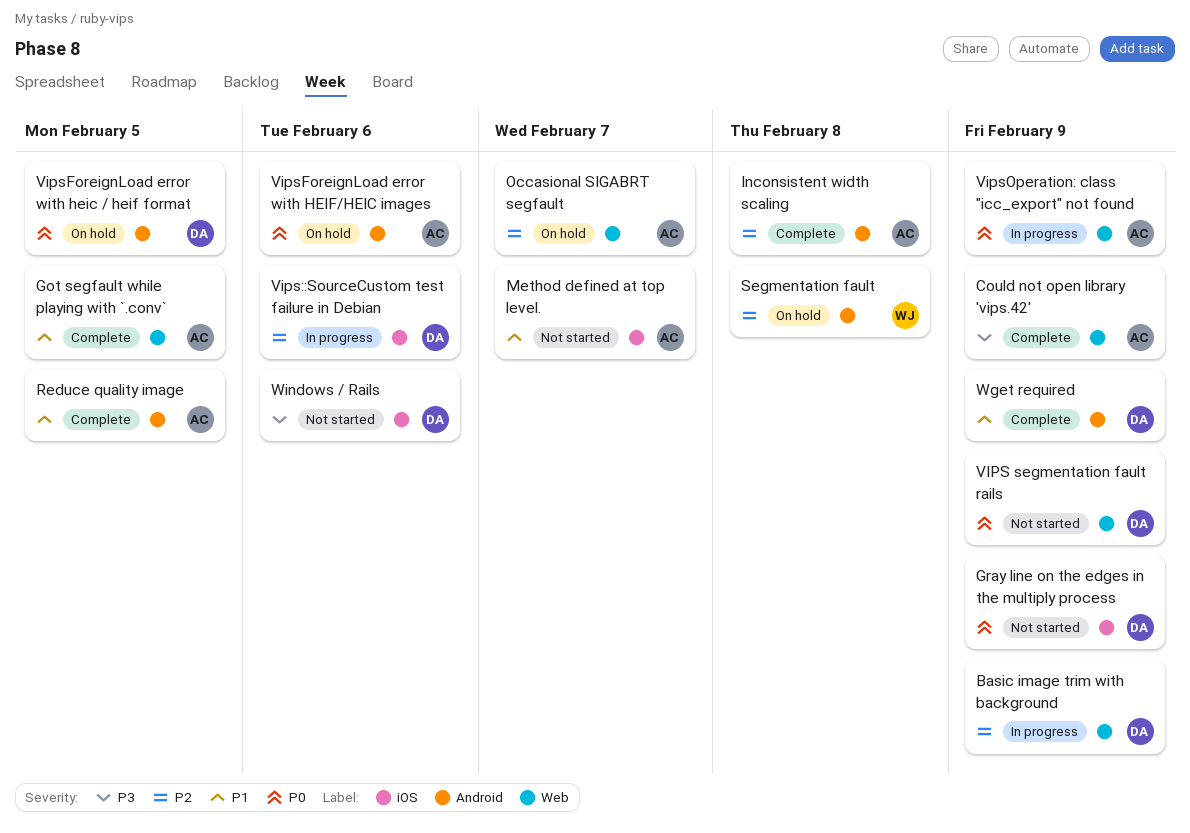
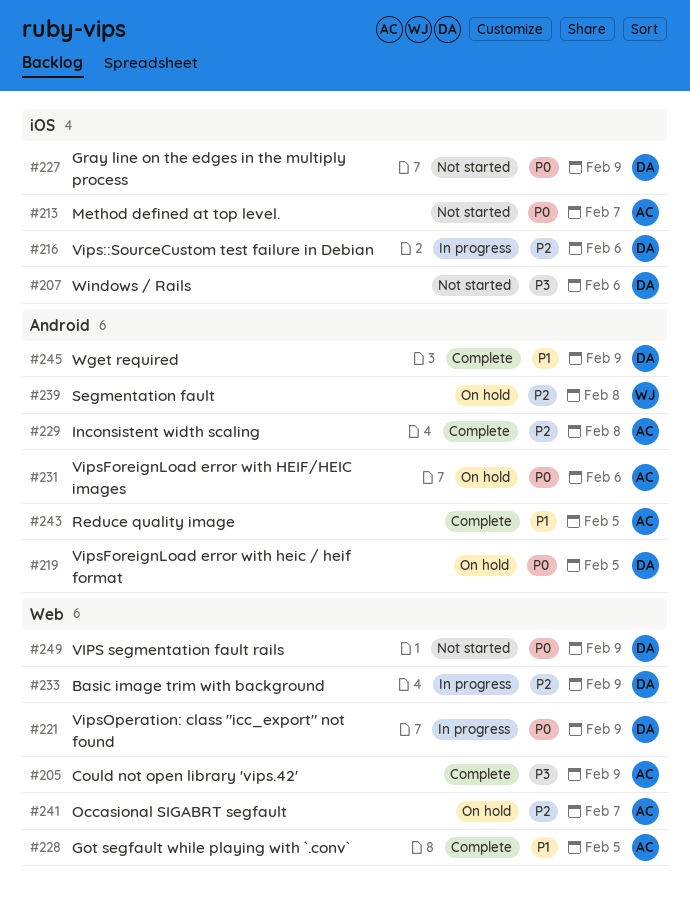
Method defined at top level., priority: P1 -> P0
VipsOperation: class "icc_export" not found, owner: AC -> DA

